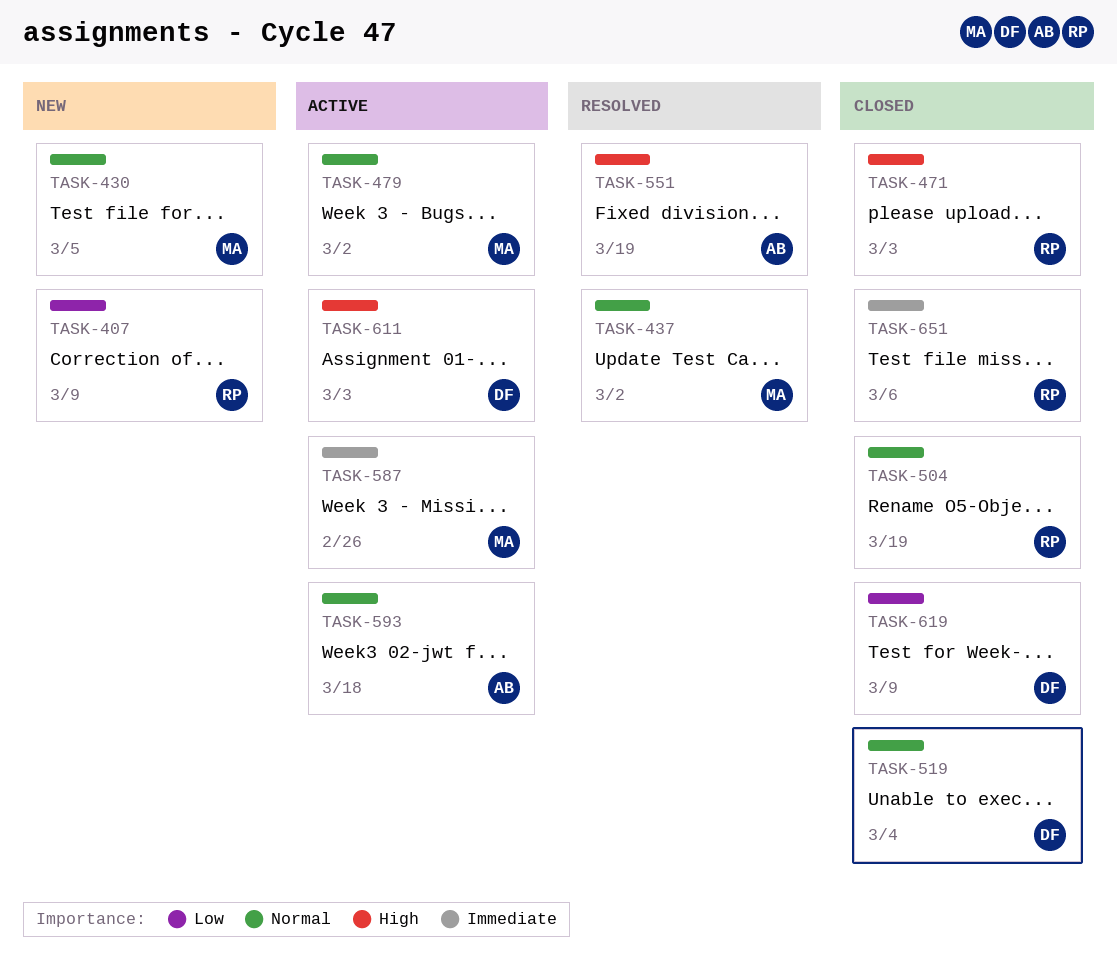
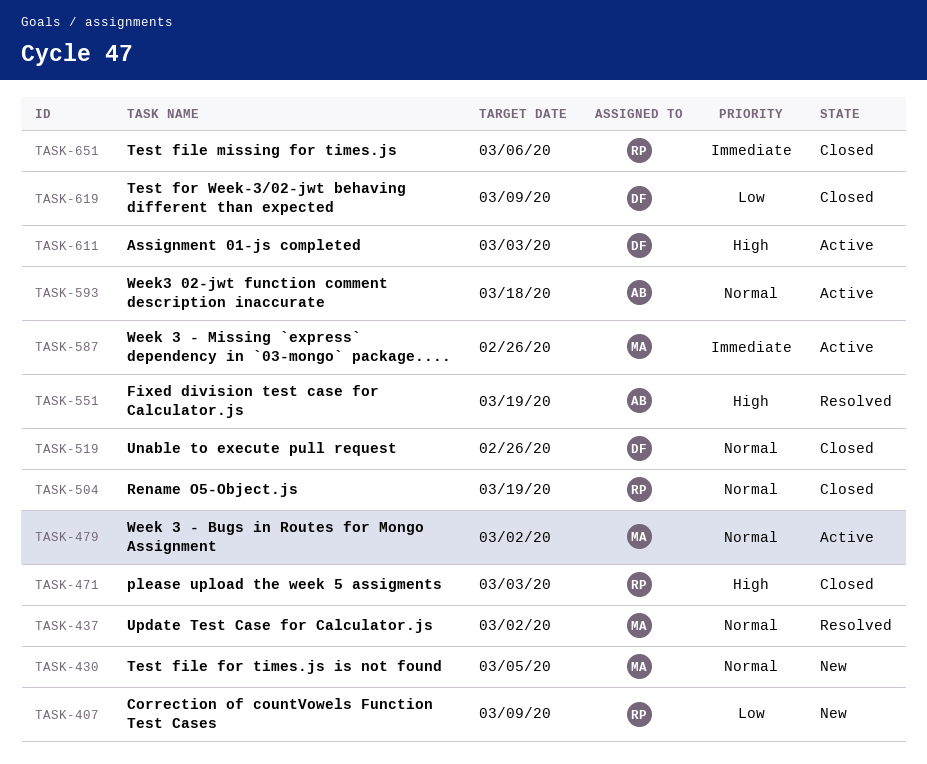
TASK-519, due: Mar 4 -> Feb 26

